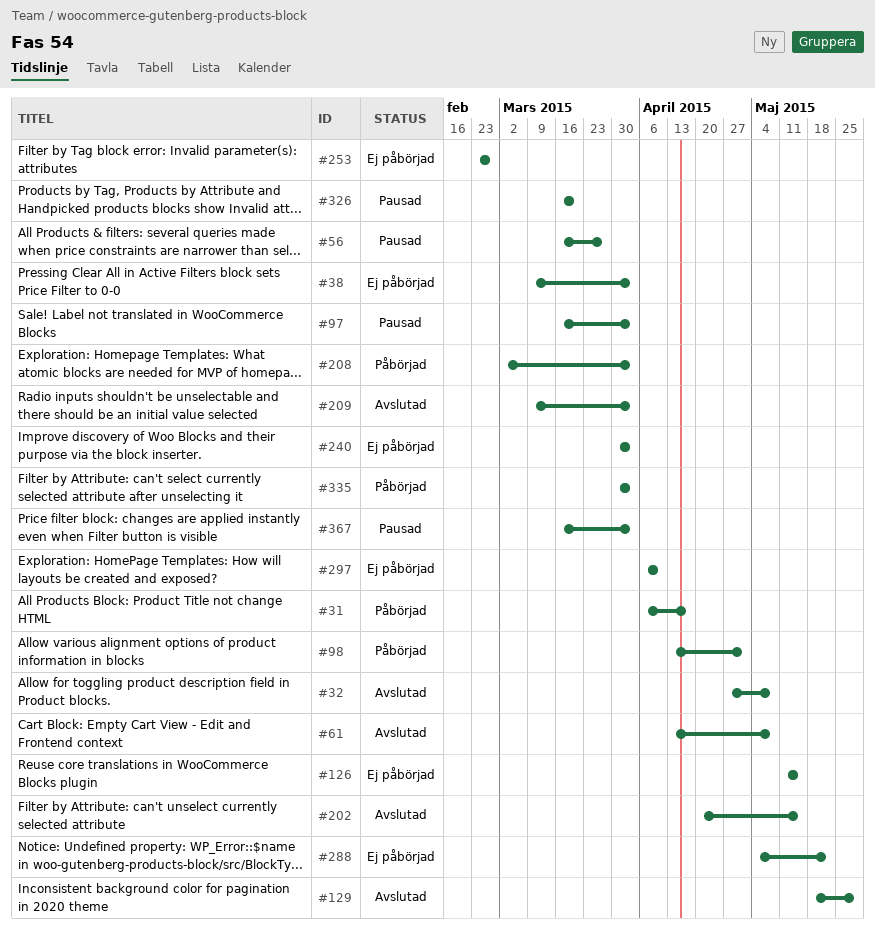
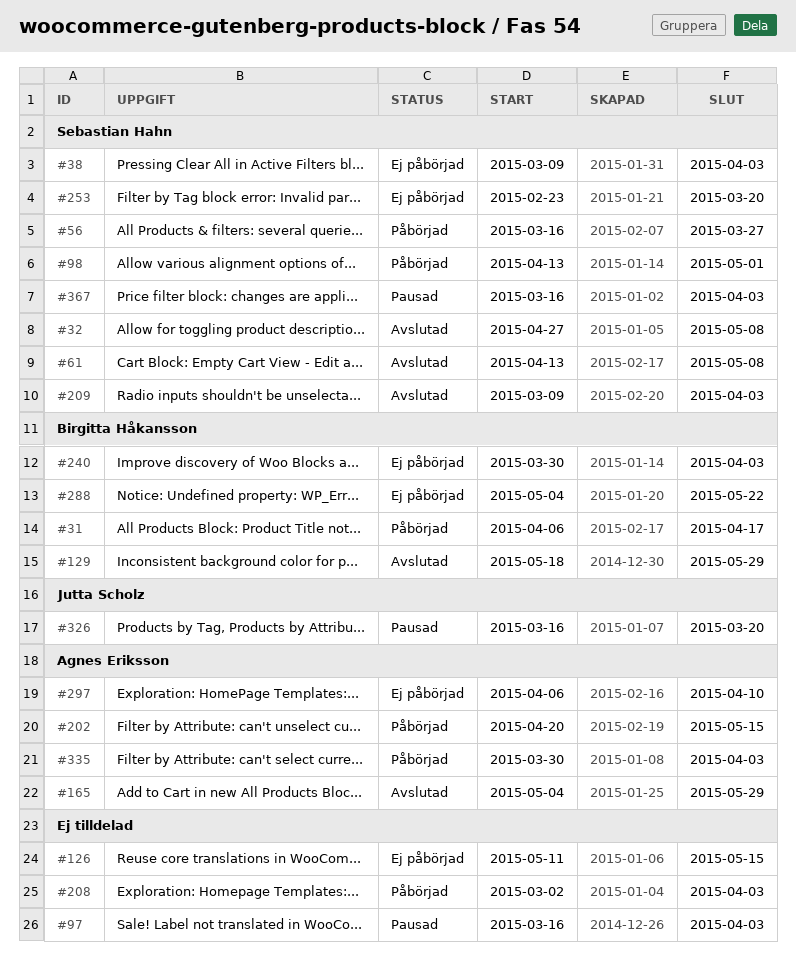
#56, status: Pausad -> Påbörjad
#165: none -> present
#202, status: Avslutad -> Påbörjad
#253, due: Feb 27 -> Mar 20

